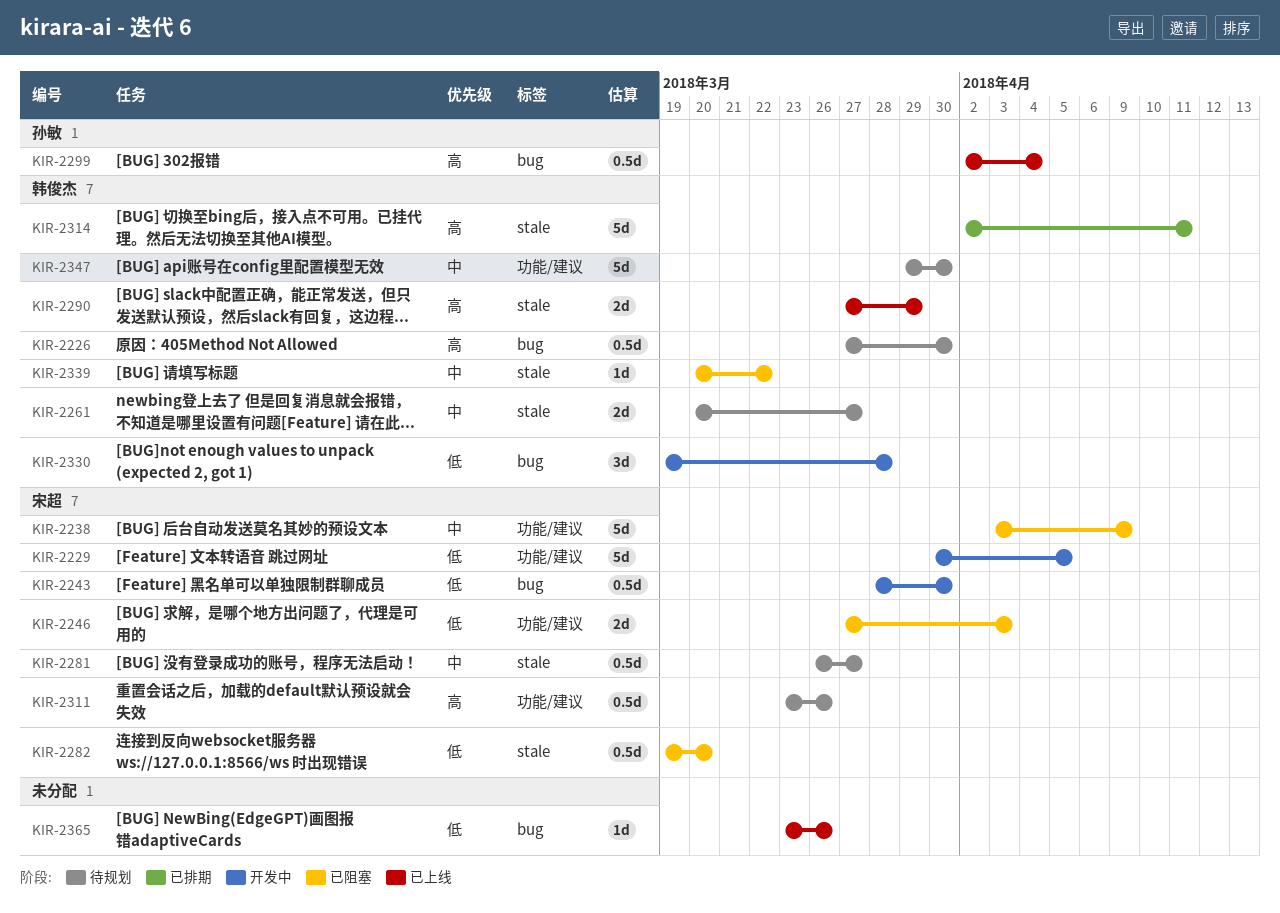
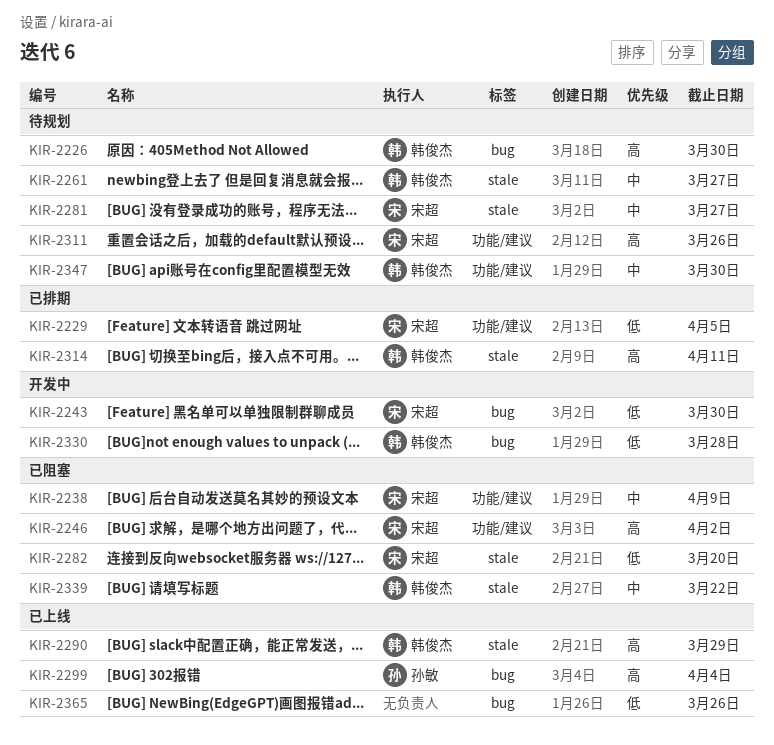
KIR-2229, status: 开发中 -> 已排期
KIR-2246, priority: 低 -> 高
KIR-2246, due: Apr 3 -> Apr 2

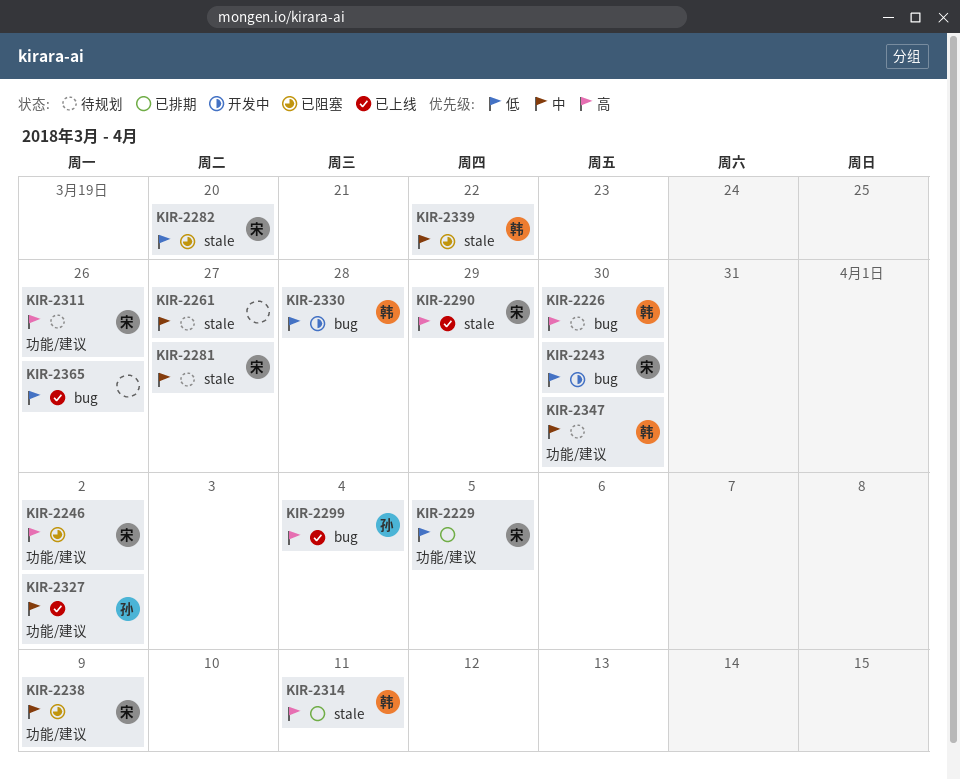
KIR-2261, owner: 韩俊杰 -> none
KIR-2290, owner: 韩俊杰 -> 宋超
KIR-2327: none -> present

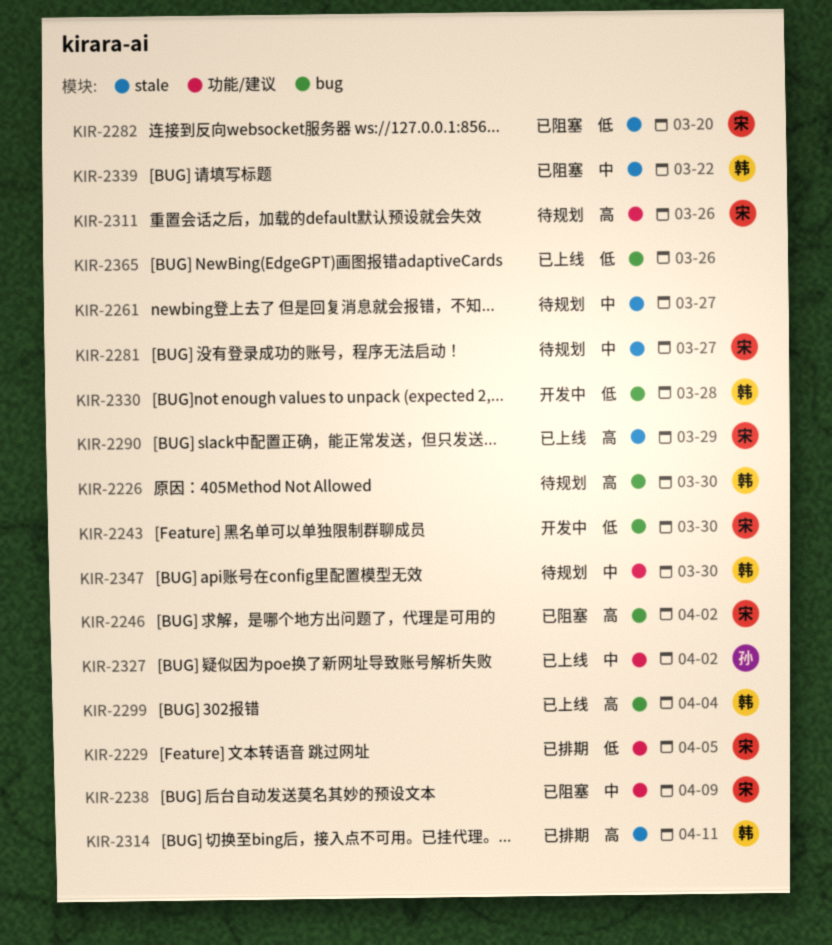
KIR-2246, label: 功能/建议 -> bug
KIR-2299, owner: 孙 -> 韩

